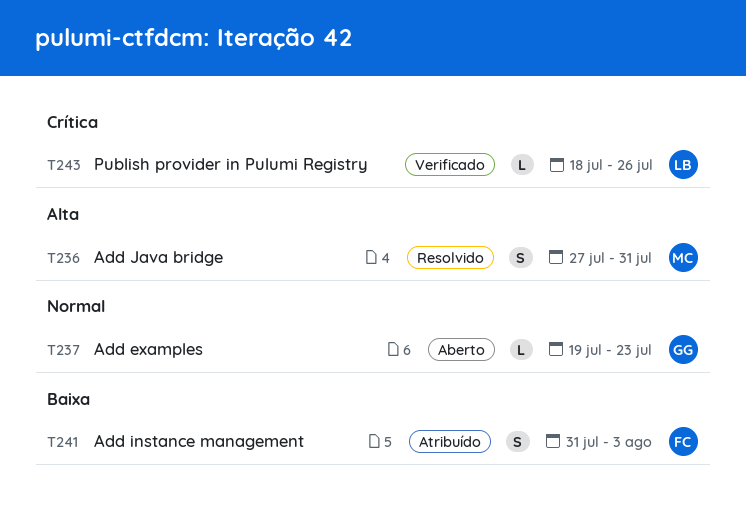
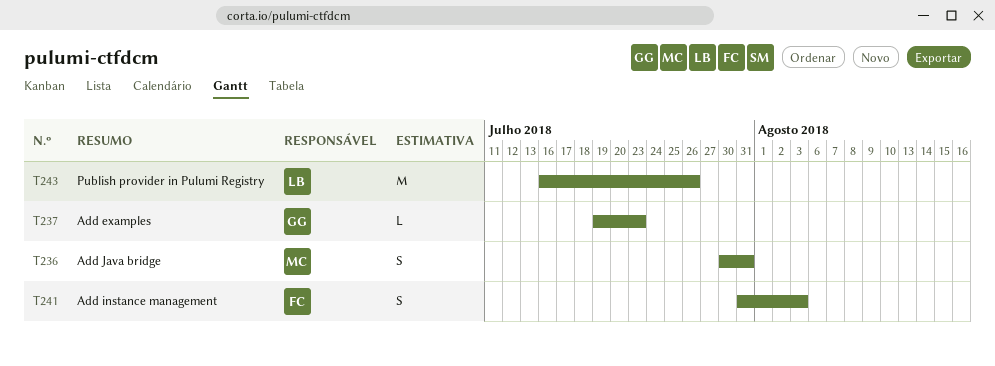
T236, start: Jul 27 -> Jul 30
T243, estimate: L -> M
T243, start: Jul 18 -> Jul 16

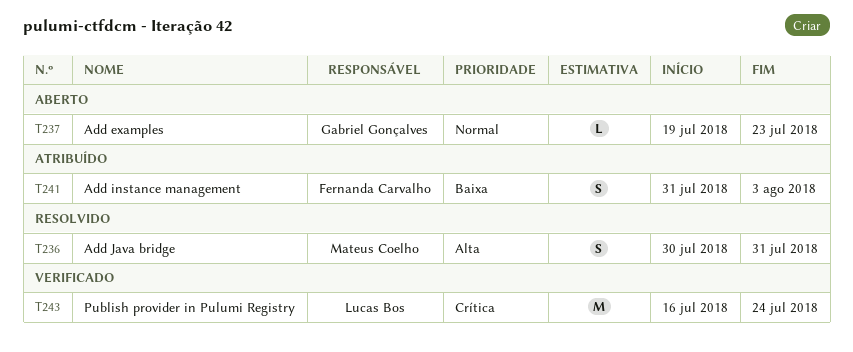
T243, due: Jul 26 -> Jul 24

